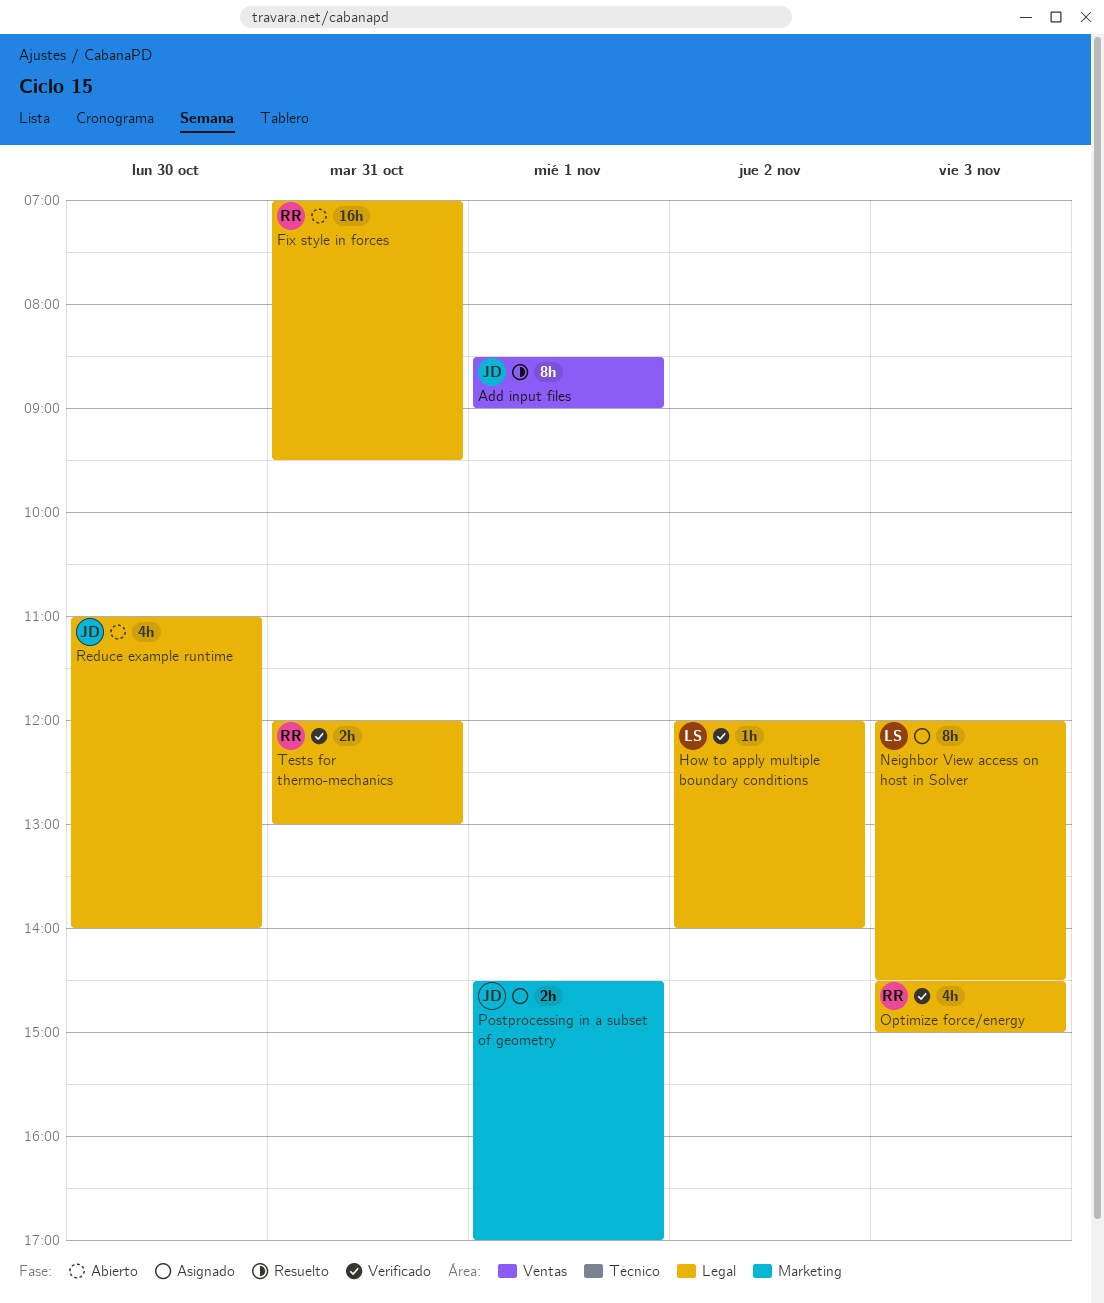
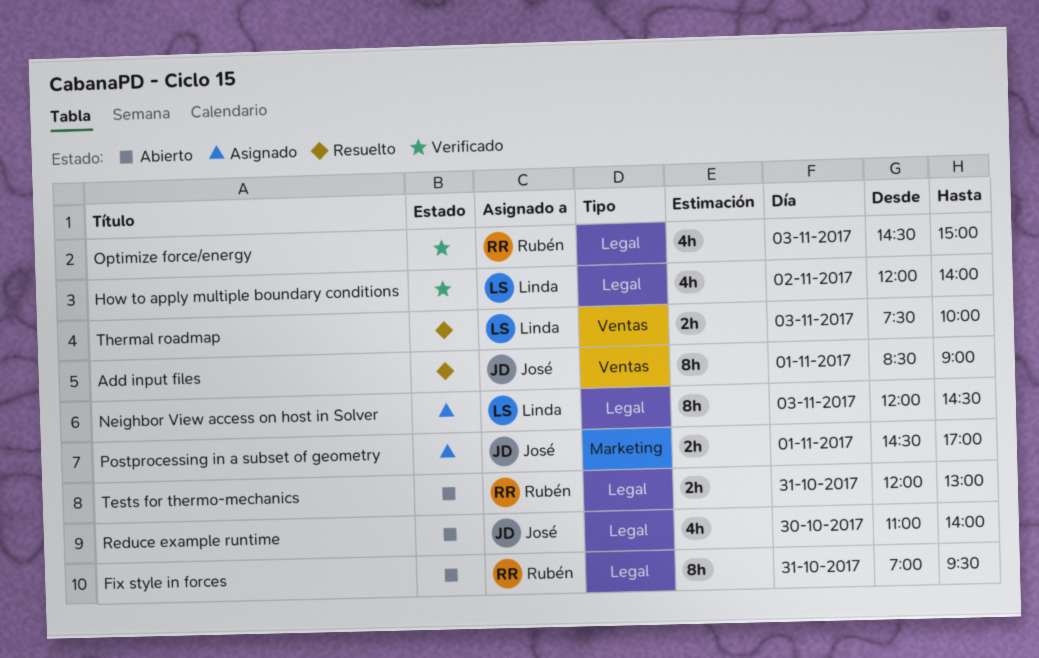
Fix style in forces, estimate: 16h -> 8h
How to apply multiple boundary conditions, estimate: 1h -> 4h
Tests for thermo-mechanics, status: Verificado -> Abierto
Thermal roadmap: none -> present

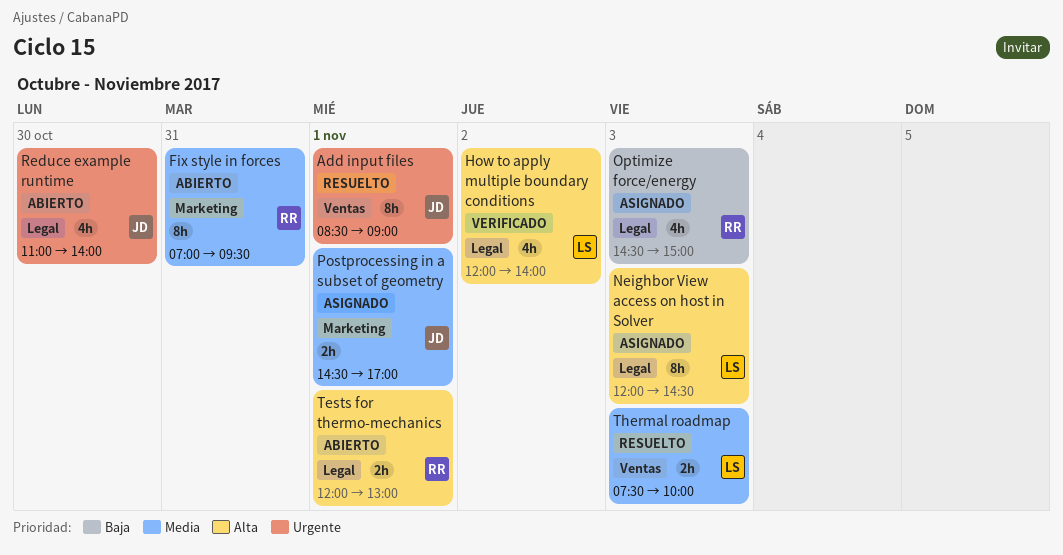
Fix style in forces, label: Legal -> Marketing
Optimize force/energy, status: Verificado -> Asignado
Tests for thermo-mechanics, day: Oct 31 -> Nov 1

